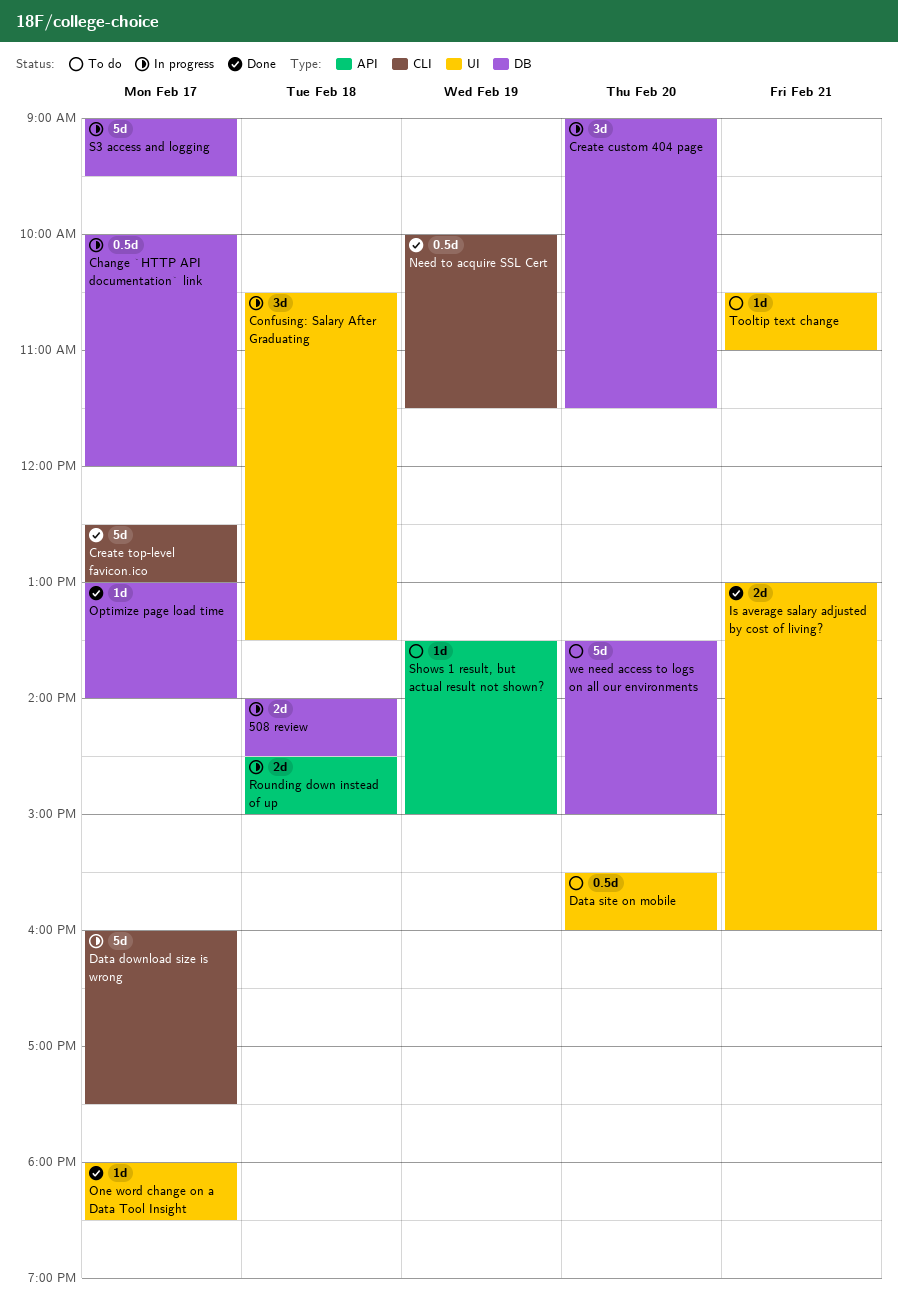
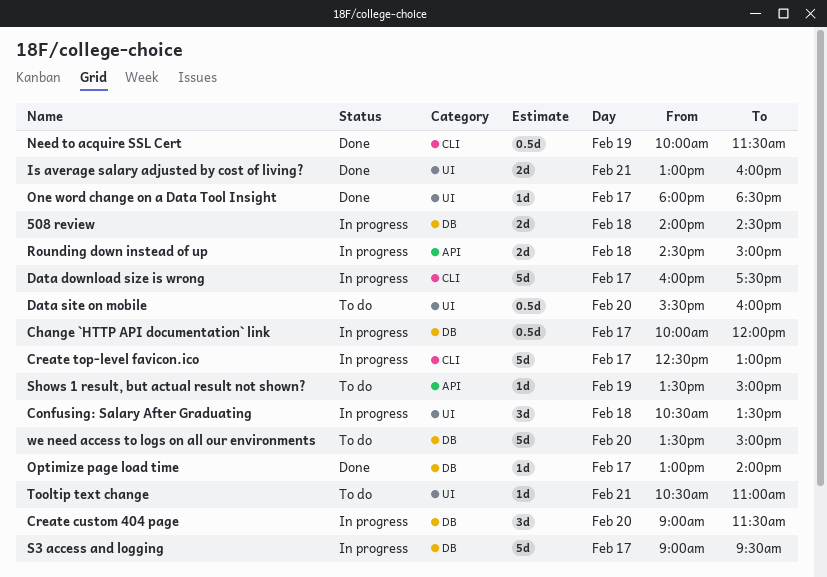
Create top-level favicon.ico, status: Done -> In progress

